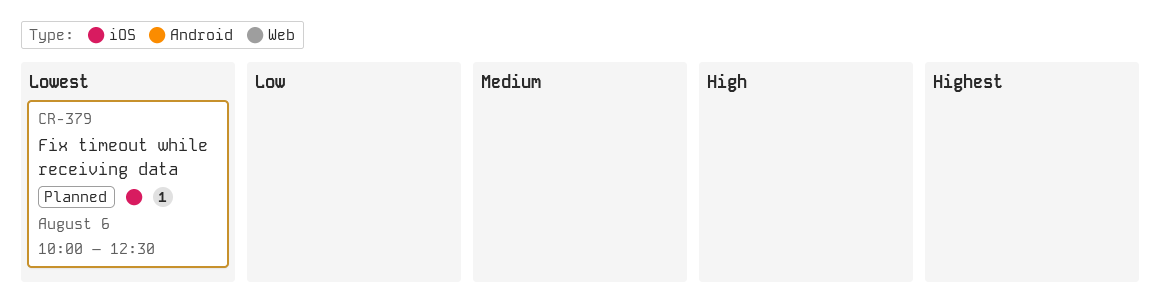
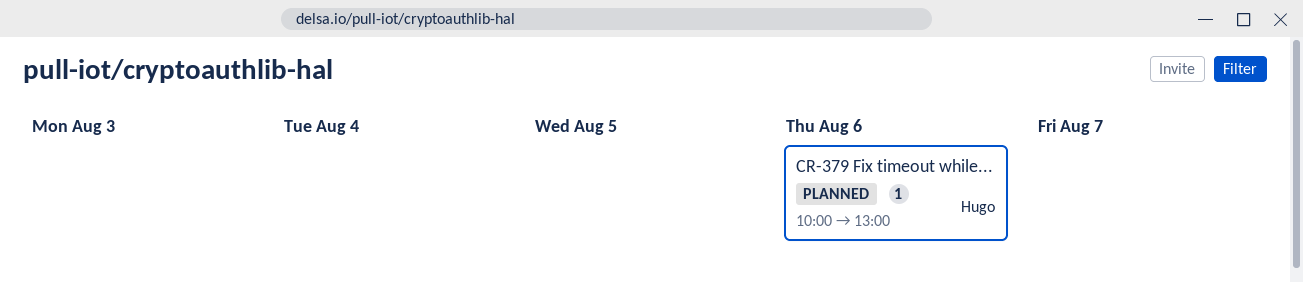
CR-379, ends: 12:30 -> 13:00

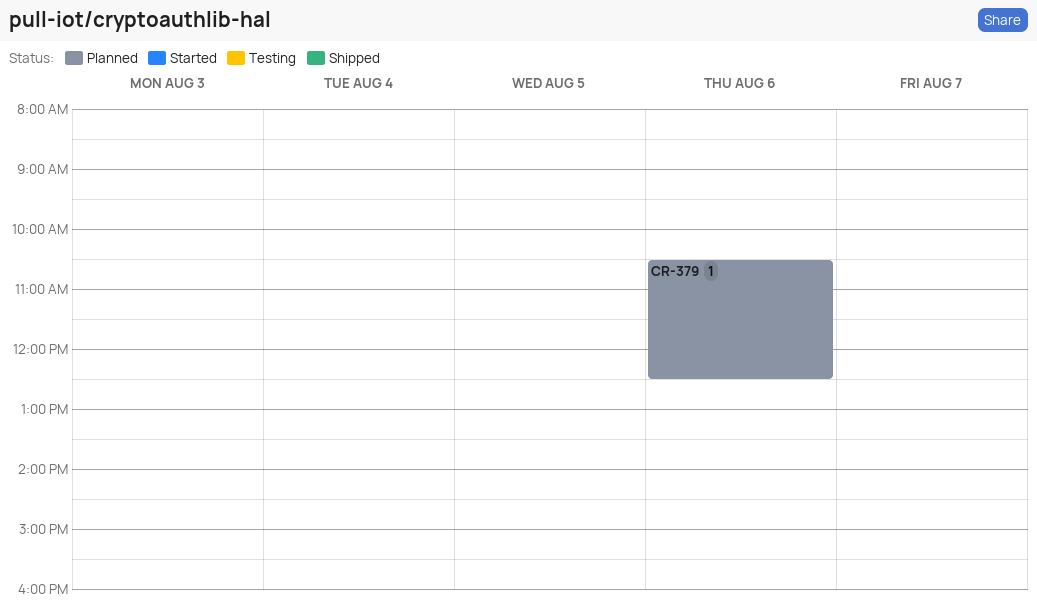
CR-379, begins: 10:00 -> 10:30
CR-379, ends: 13:00 -> 12:30

